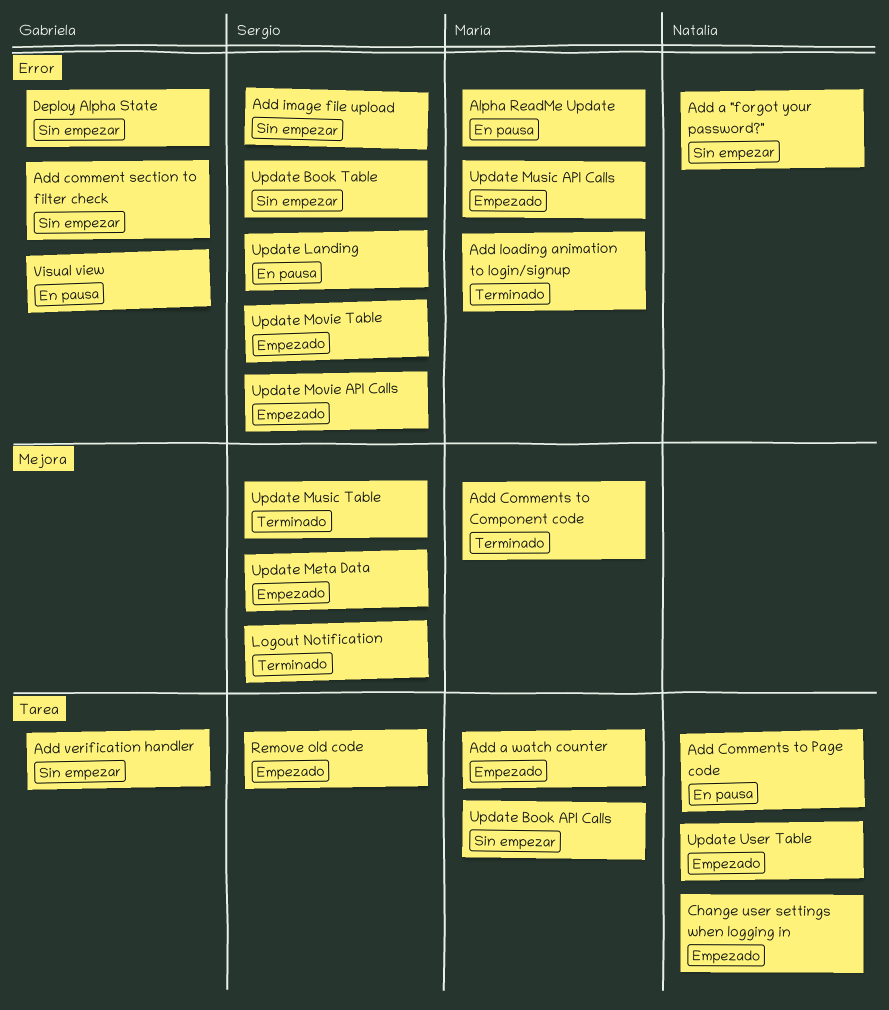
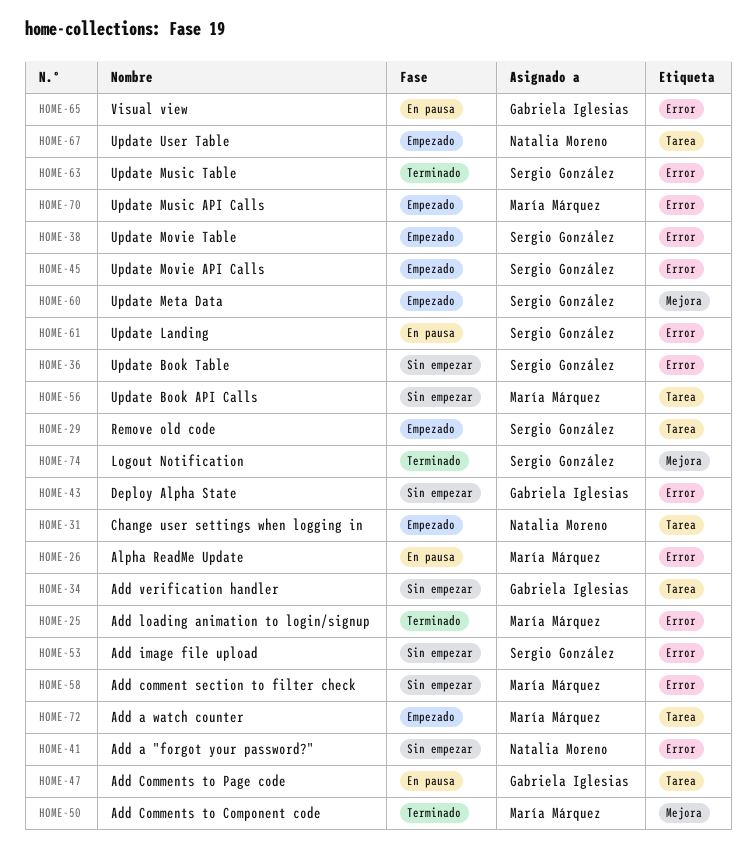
Add comment section to filter check, owner: Gabriela Iglesias -> María Márquez
Add Comments to Page code, owner: Natalia Moreno -> Gabriela Iglesias
Update Music Table, label: Mejora -> Error

